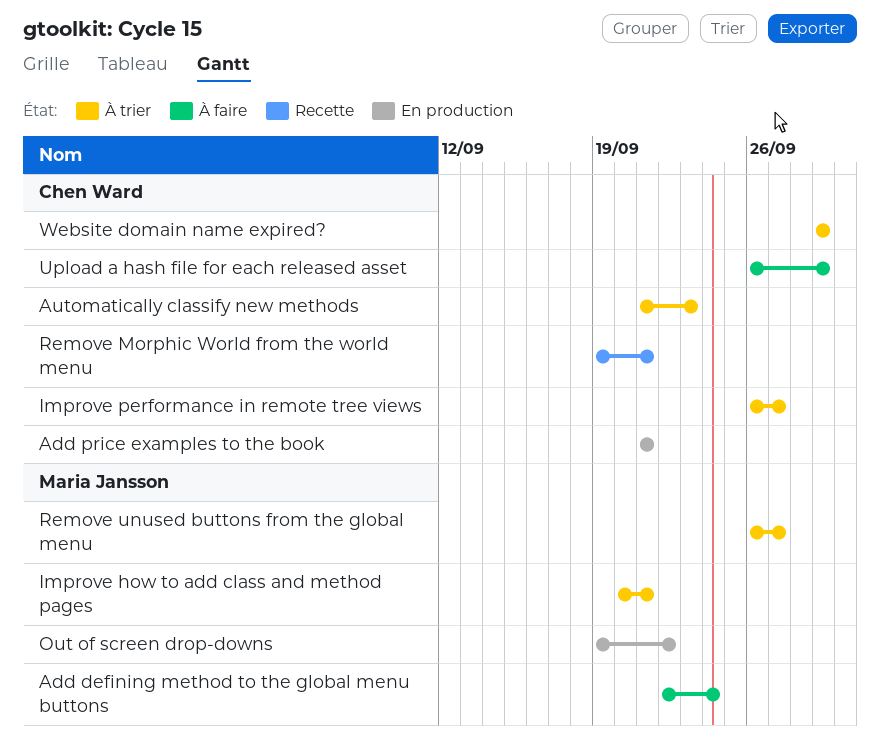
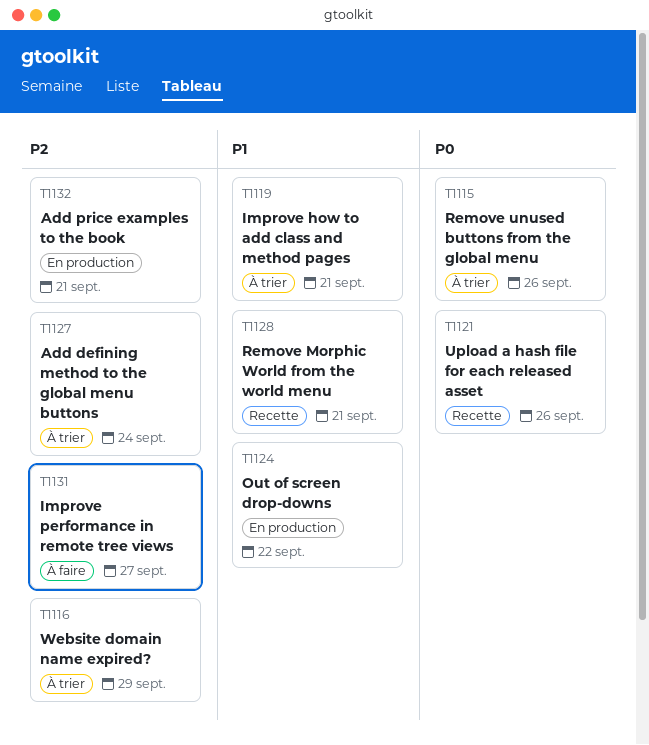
Add defining method to the global menu buttons, status: À faire -> À trier
Automatically classify new methods: present -> none
Improve performance in remote tree views, status: À trier -> À faire
Remove unused buttons from the global menu, due: Sep 27 -> Sep 26
Upload a hash file for each released asset, status: À faire -> Recette
Upload a hash file for each released asset, due: Sep 29 -> Sep 26

